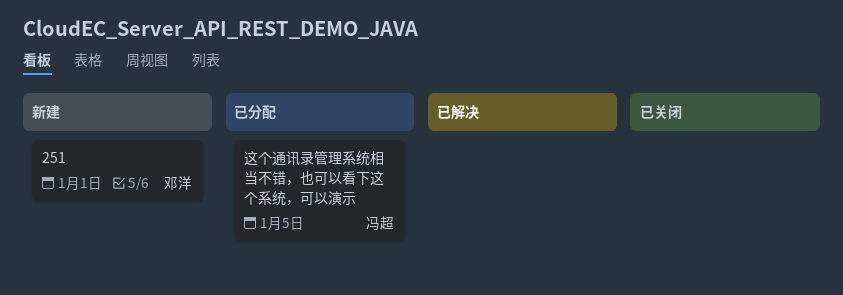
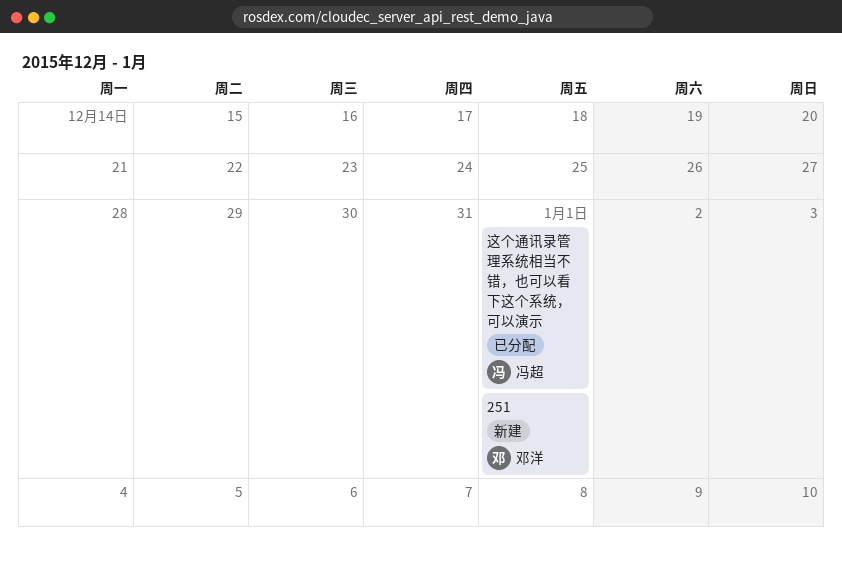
这个通讯录管理系统相当不错，也可以看下这个系统，可以演示, due: Jan 5 -> Jan 1

